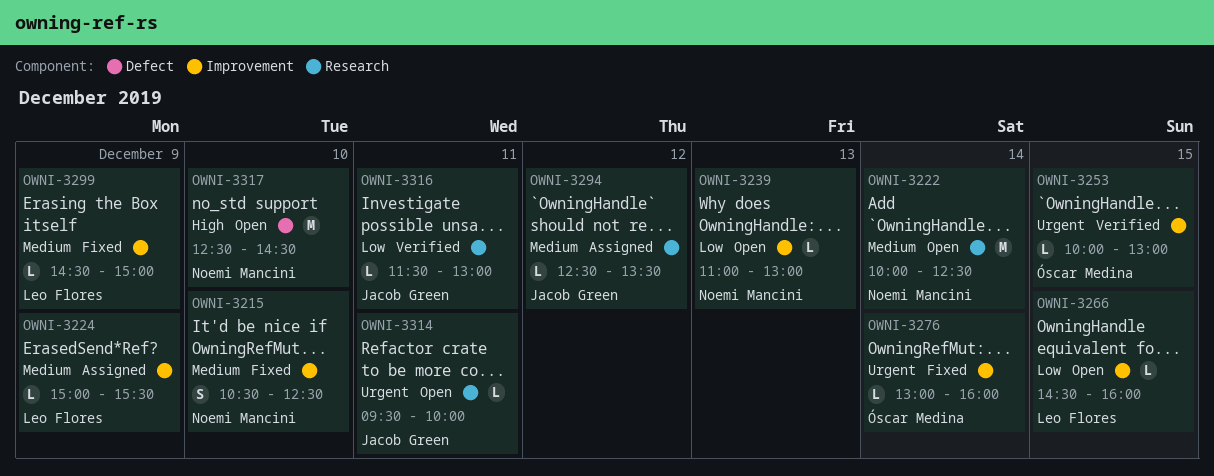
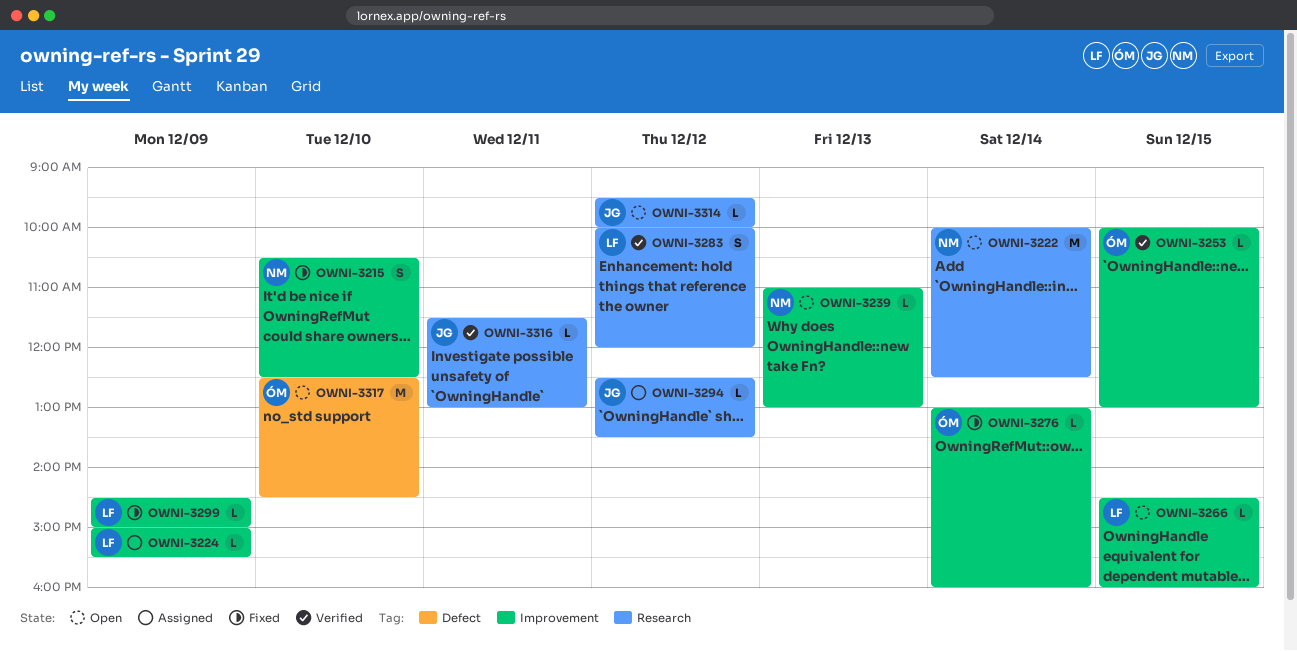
OWNI-3283: none -> present
OWNI-3314, day: Dec 11 -> Dec 12
OWNI-3317, owner: Noemi Mancini -> Óscar Medina

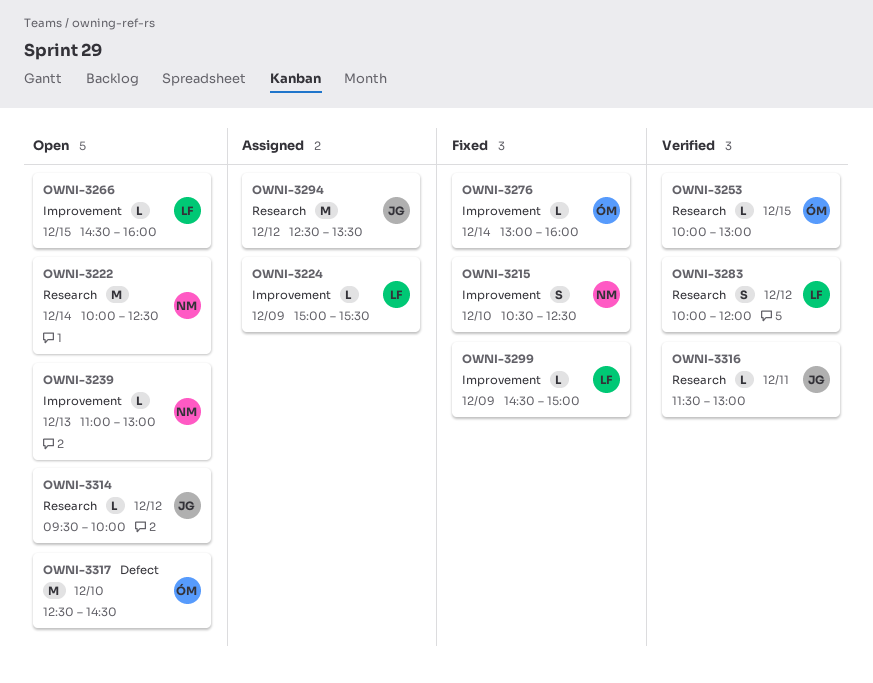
OWNI-3253, label: Improvement -> Research
OWNI-3294, estimate: L -> M

